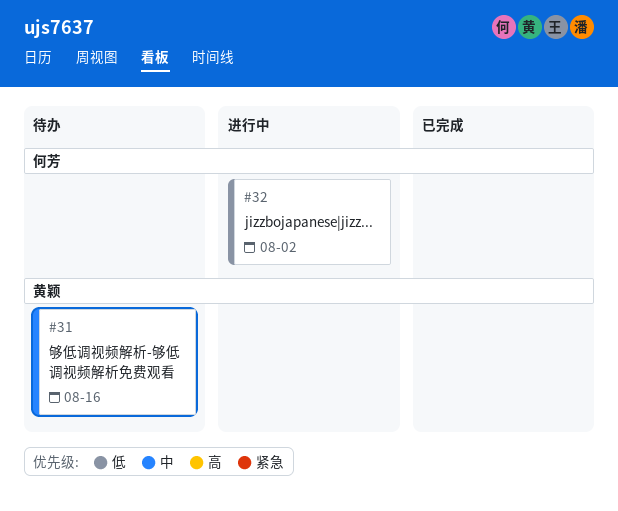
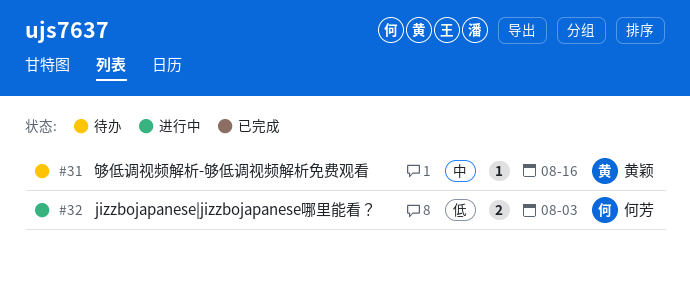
#32, due: Aug 2 -> Aug 3

